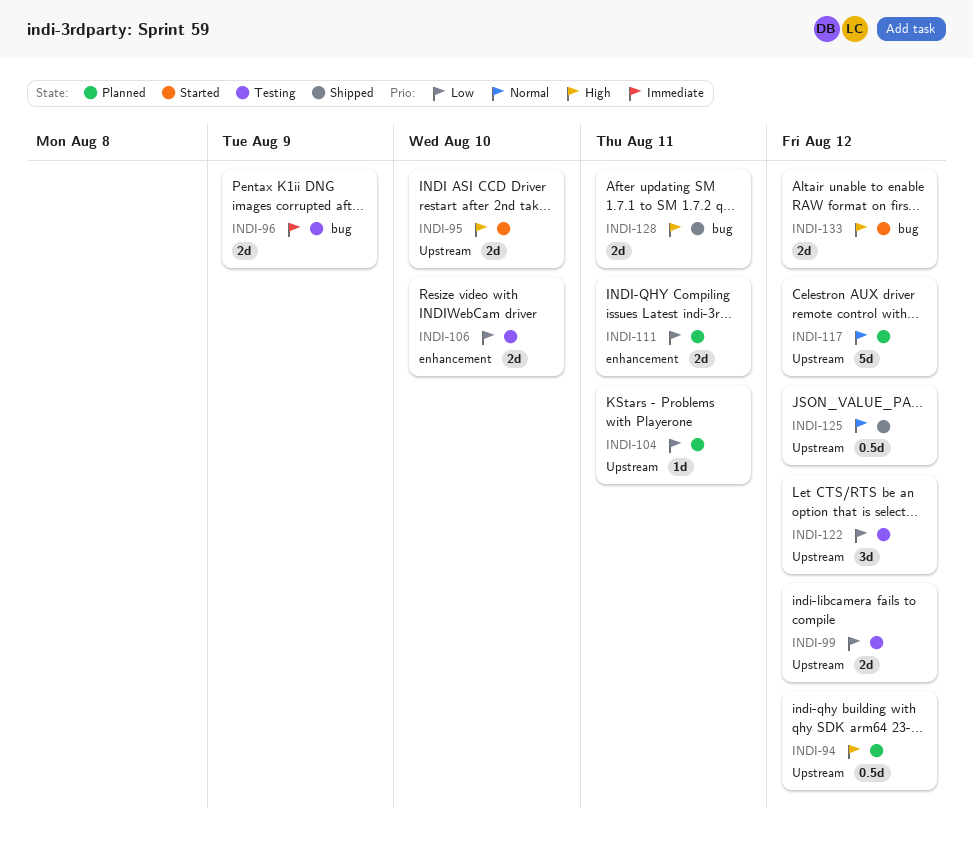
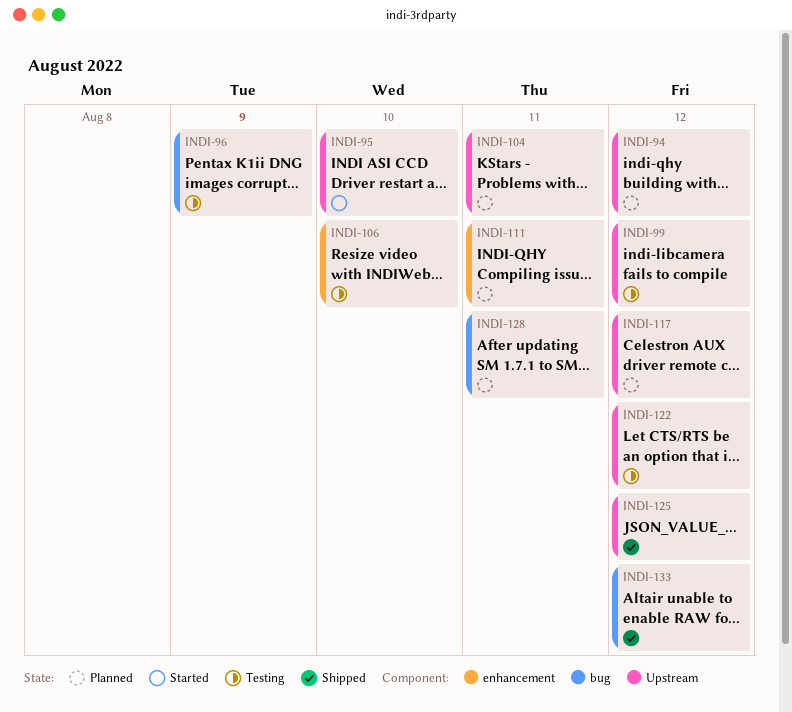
INDI-128, status: Shipped -> Planned
INDI-133, status: Started -> Shipped

